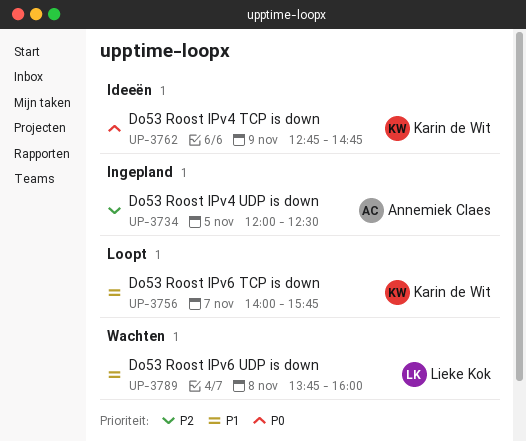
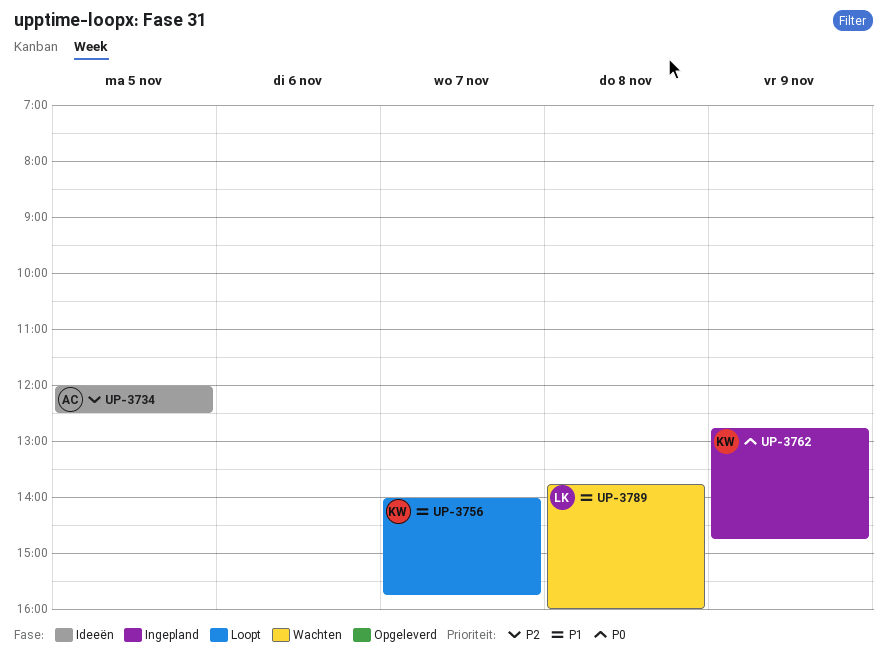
UP-3734, status: Ingepland -> Ideeën
UP-3762, status: Ideeën -> Ingepland

